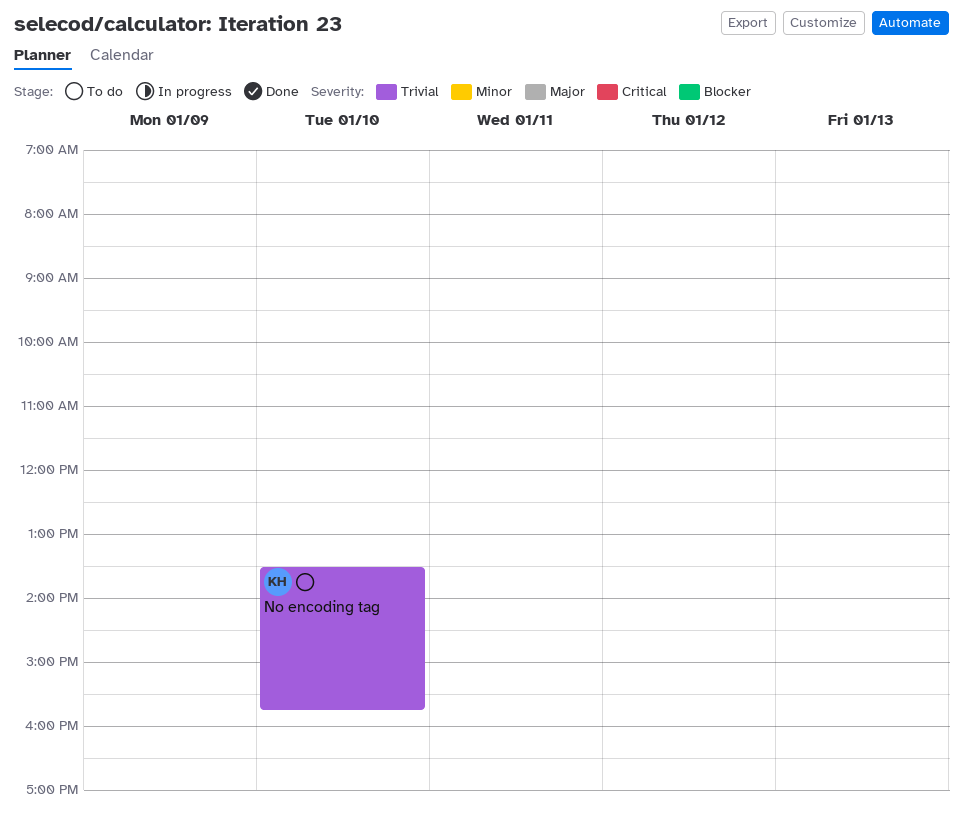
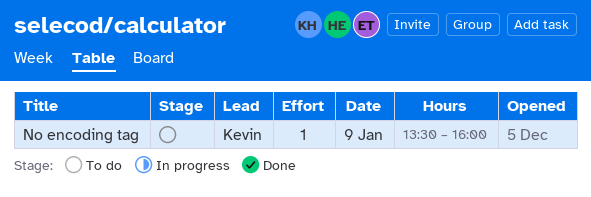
No encoding tag, day: Jan 10 -> Jan 9
No encoding tag, ends: 15:45 -> 16:00

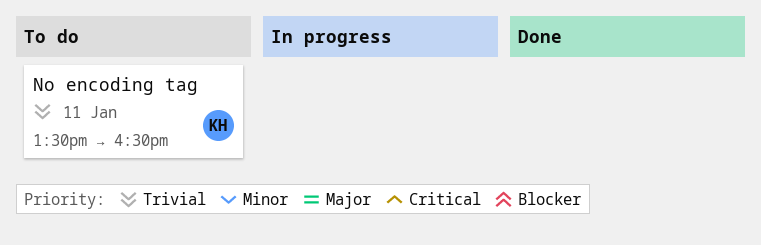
No encoding tag, day: Jan 9 -> Jan 11
No encoding tag, ends: 16:00 -> 16:30

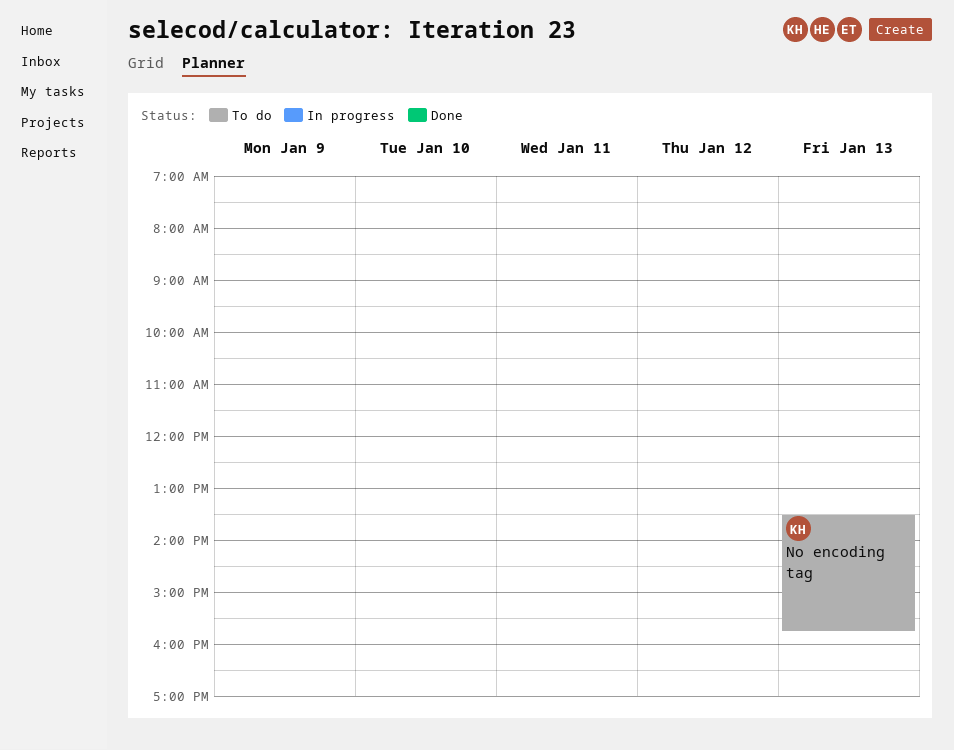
No encoding tag, day: Jan 11 -> Jan 13
No encoding tag, ends: 16:30 -> 15:45

